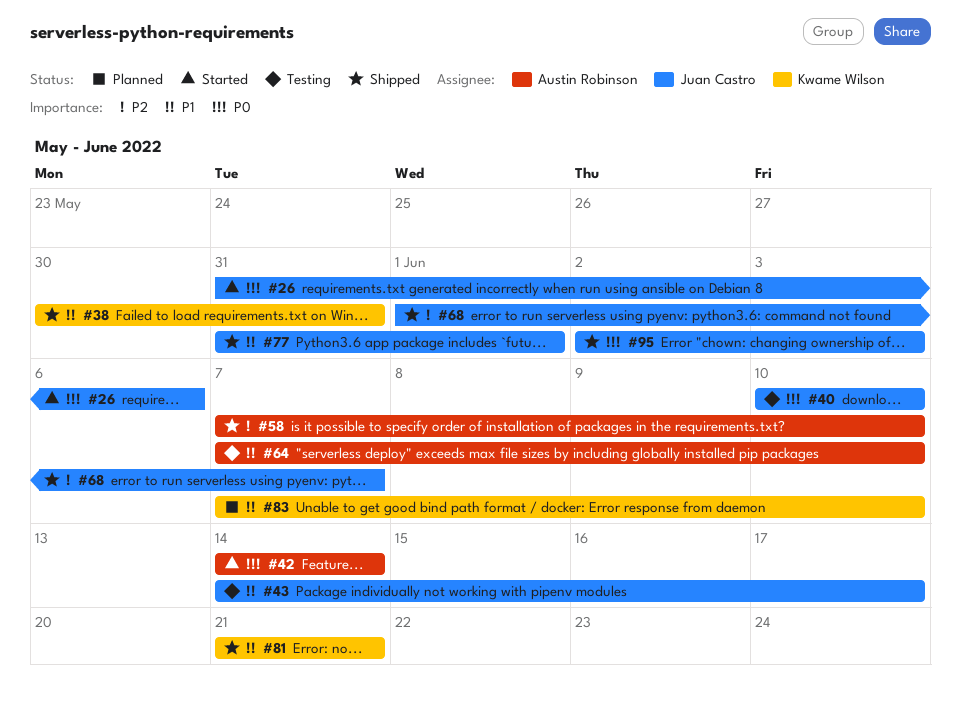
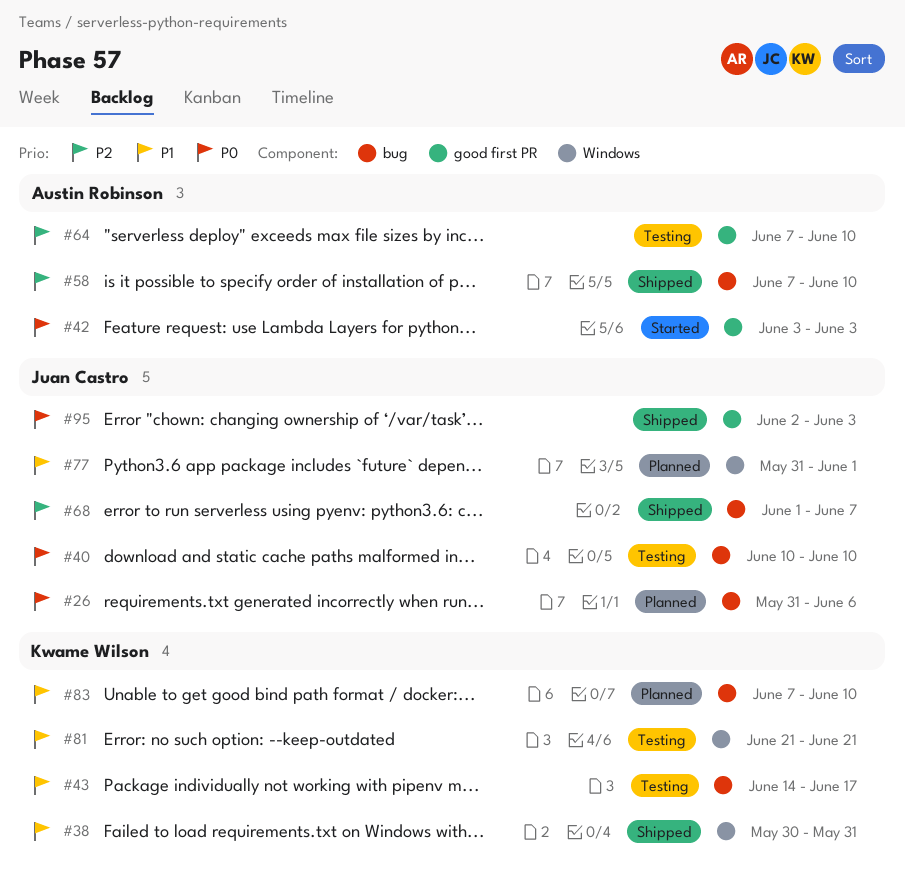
#26, status: Started -> Planned
#42, start: Jun 14 -> Jun 3
#42, due: Jun 14 -> Jun 3
#43, owner: Juan Castro -> Kwame Wilson
#64, priority: P1 -> P2
#77, status: Shipped -> Planned
#81, status: Shipped -> Testing

